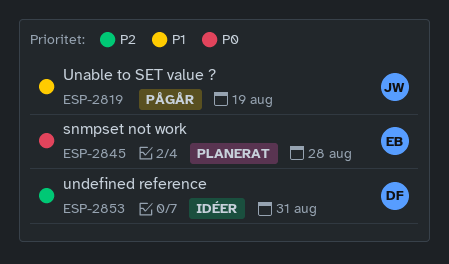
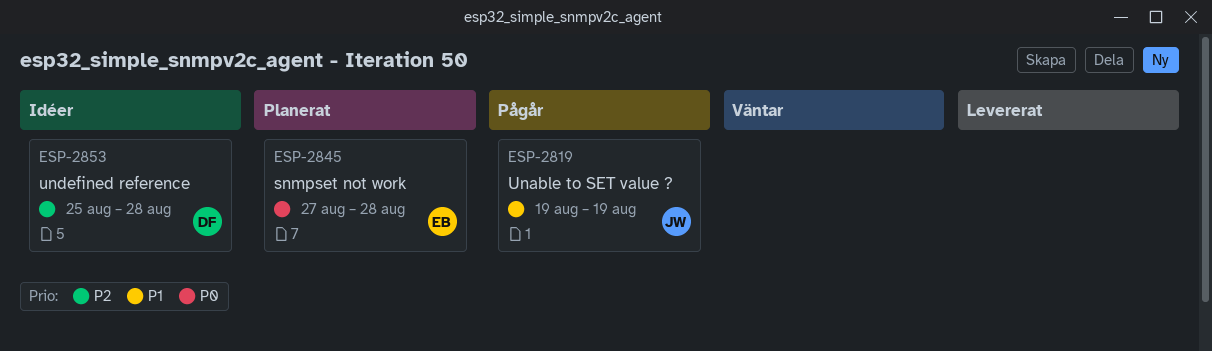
ESP-2853, due: Aug 31 -> Aug 28

